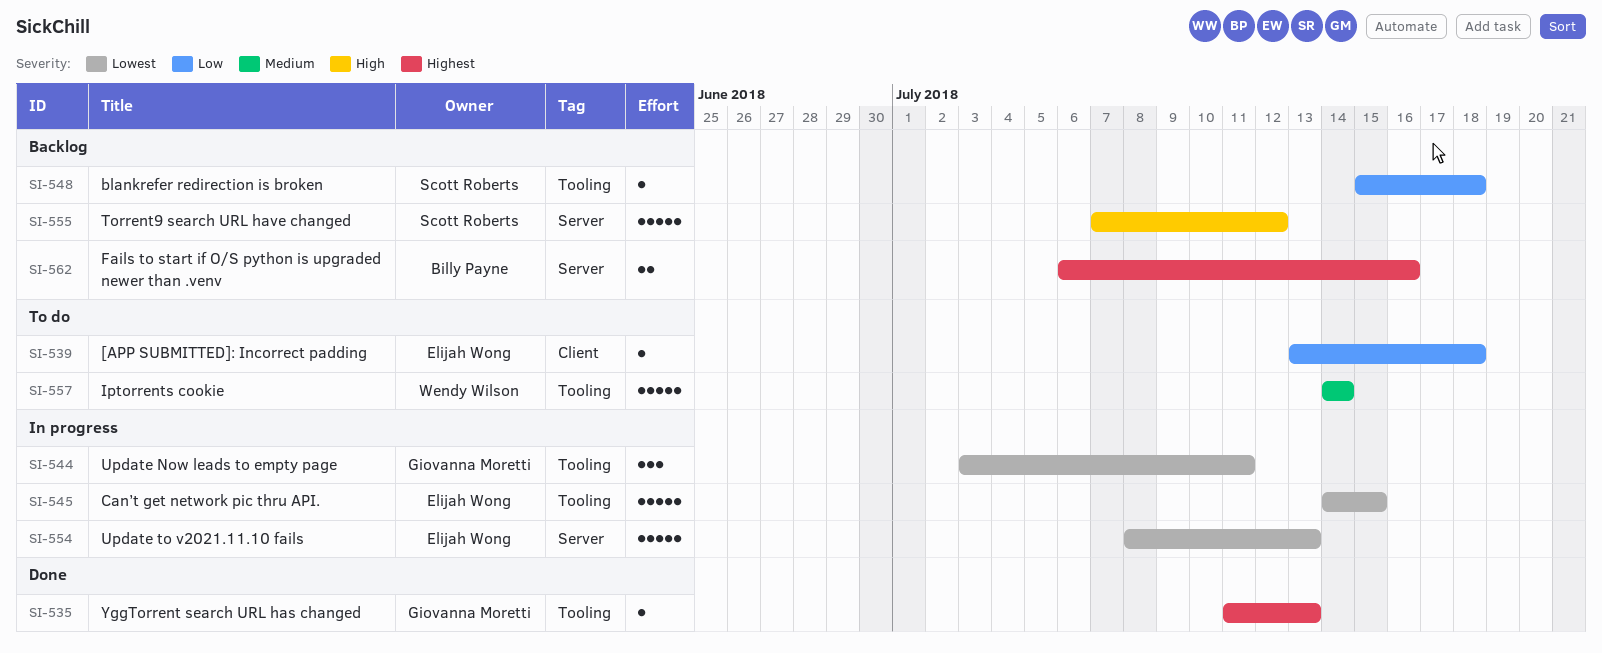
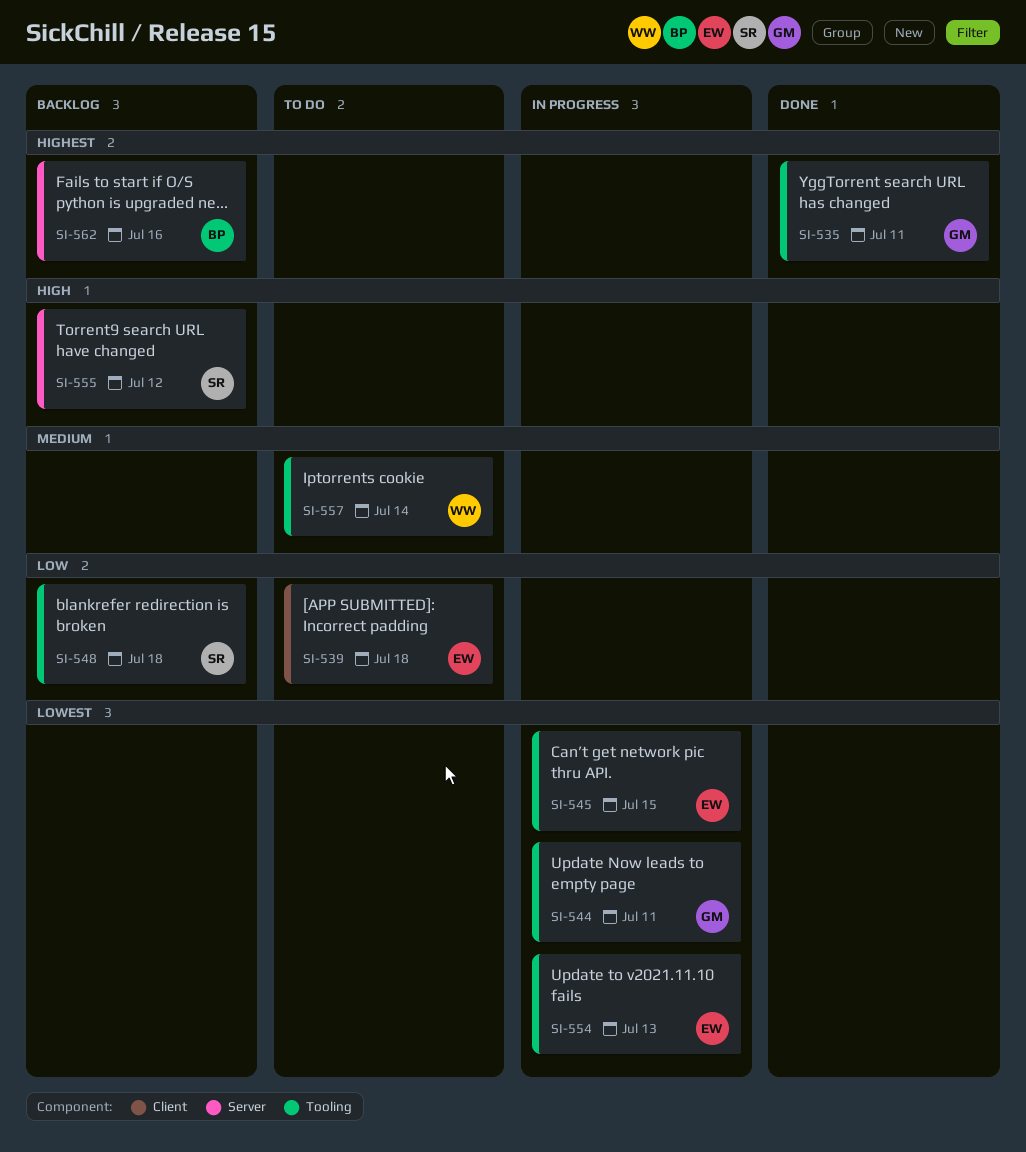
SI-535, due: Jul 13 -> Jul 11
SI-554, label: Server -> Tooling

